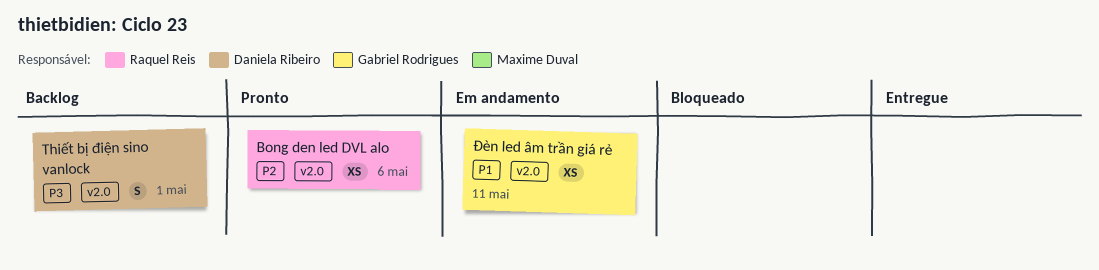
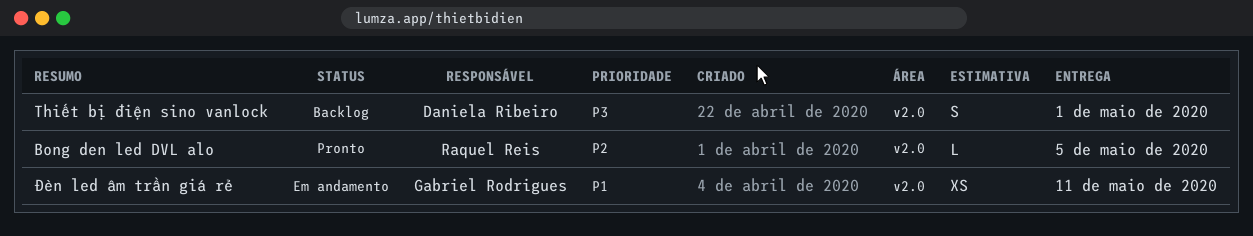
Bong den led DVL alo, estimate: XS -> L
Bong den led DVL alo, due: May 6 -> May 5

